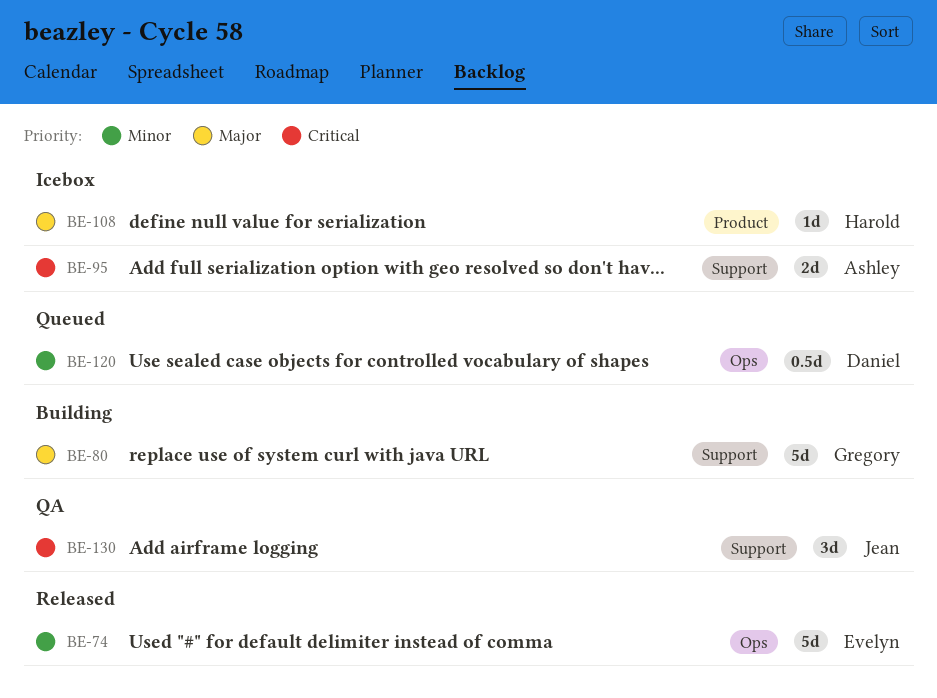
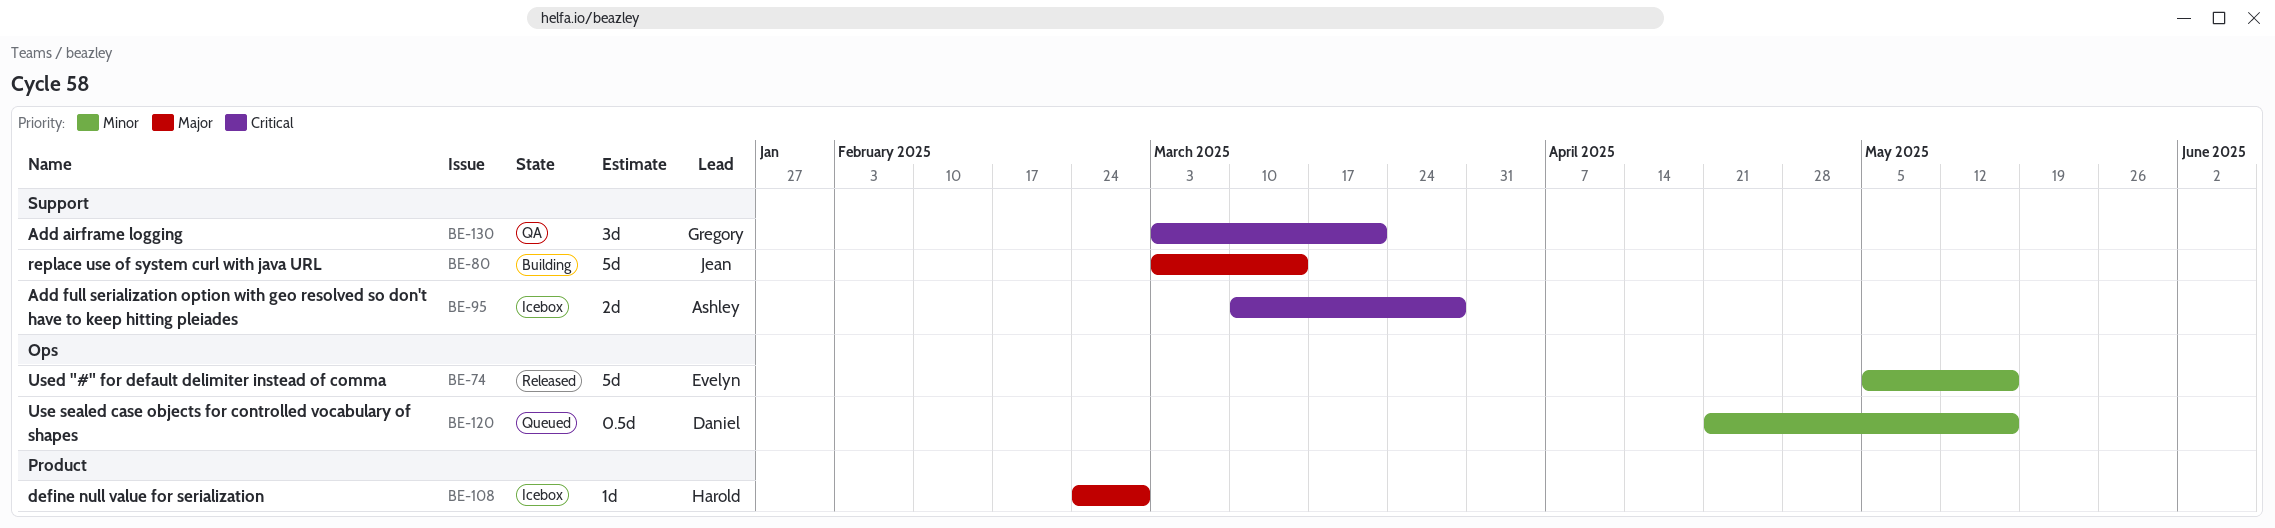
BE-80, owner: Gregory -> Jean
BE-130, owner: Jean -> Gregory

